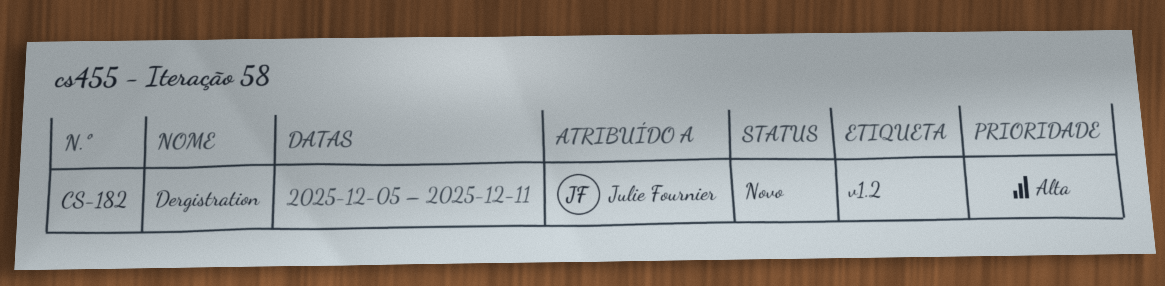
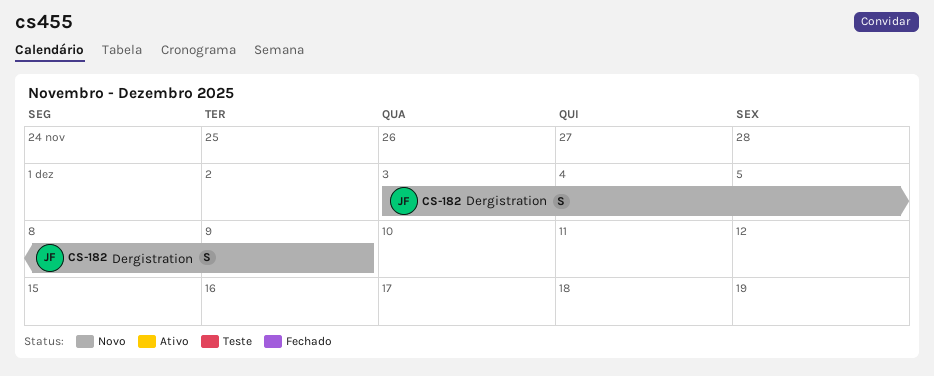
CS-182, start: Dec 5 -> Dec 3
CS-182, due: Dec 11 -> Dec 9

